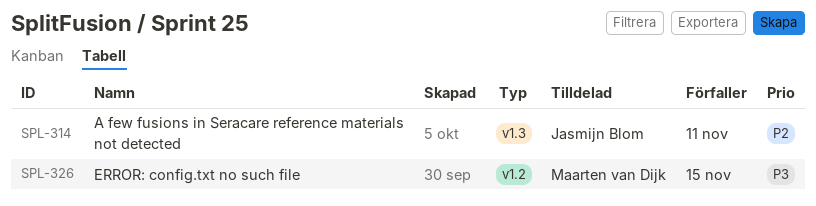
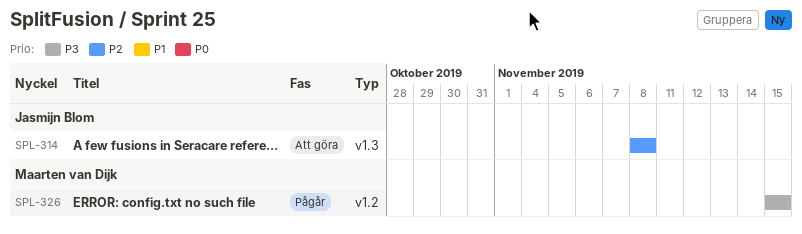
SPL-314, due: Nov 11 -> Nov 8

